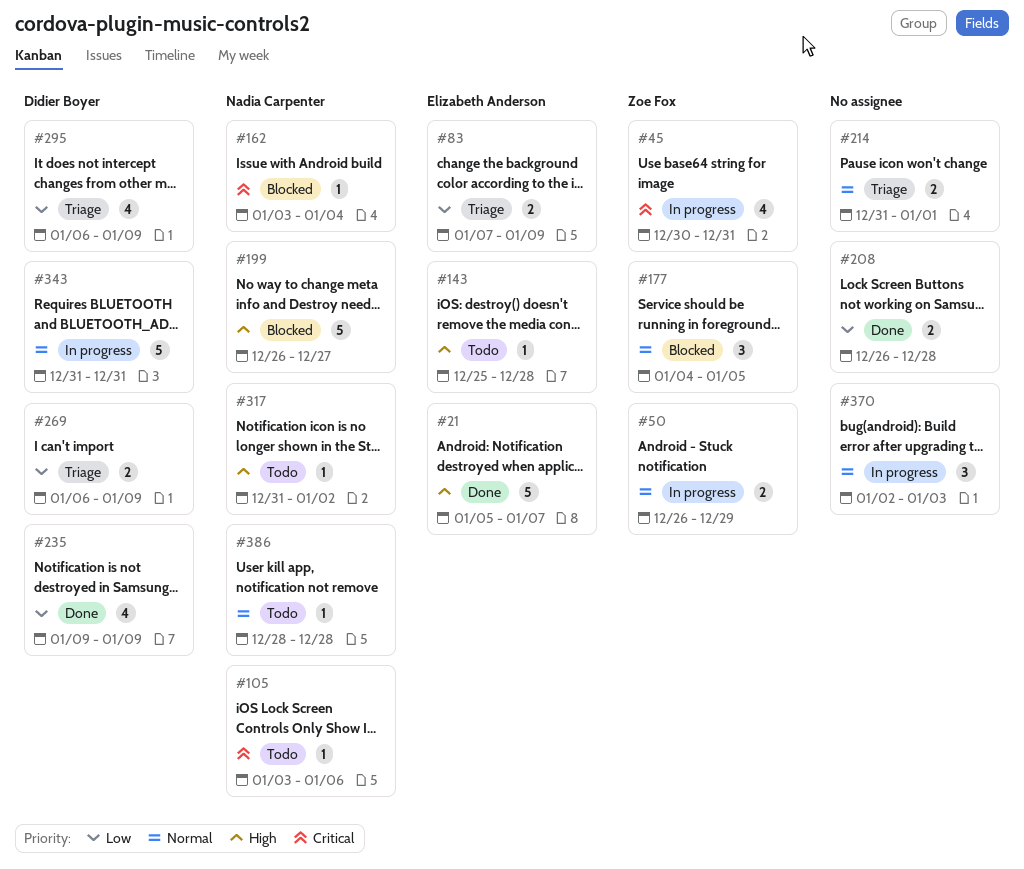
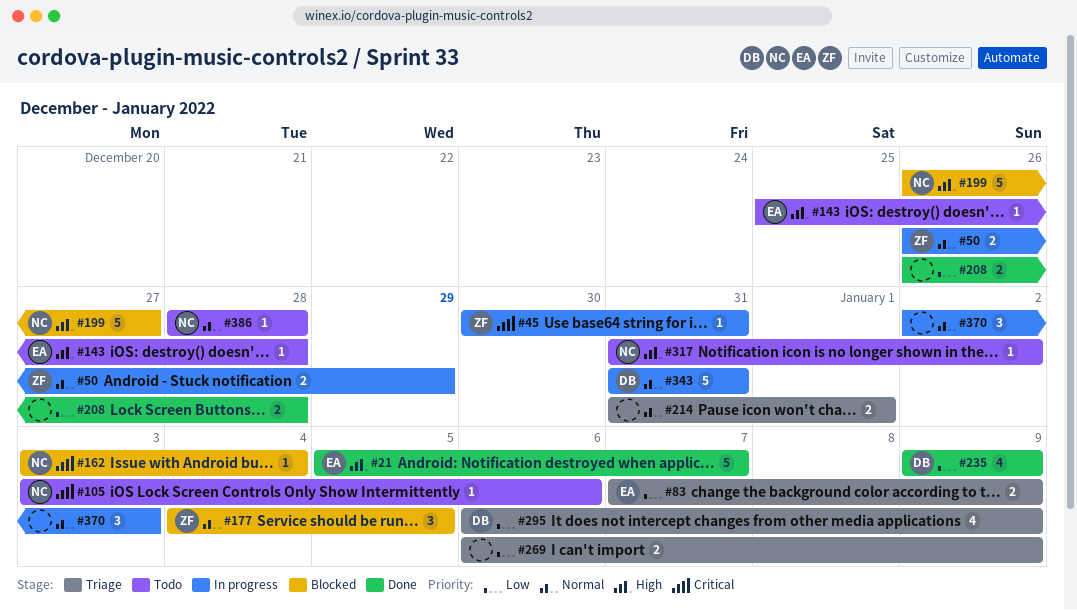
#45, estimate: 4 -> 1
#269, owner: Didier Boyer -> none

